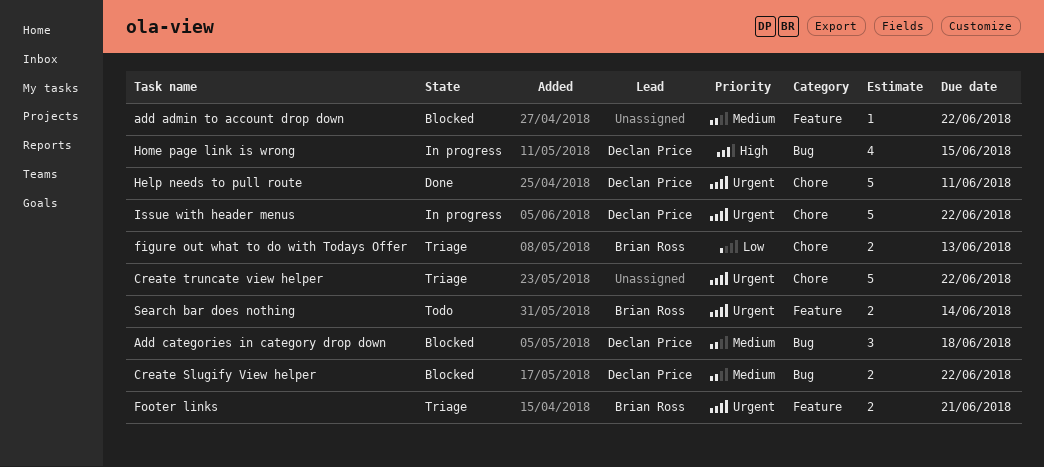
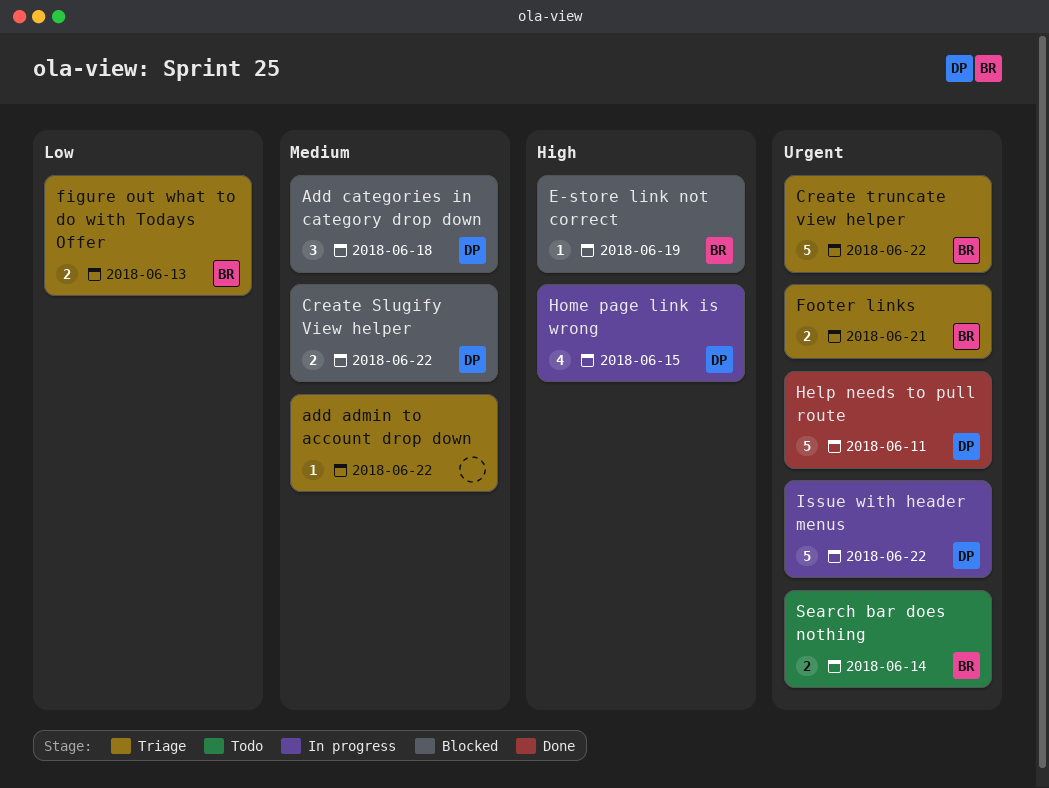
add admin to account drop down, status: Blocked -> Triage
Create truncate view helper, owner: none -> Brian Ross
E-store link not correct: none -> present

